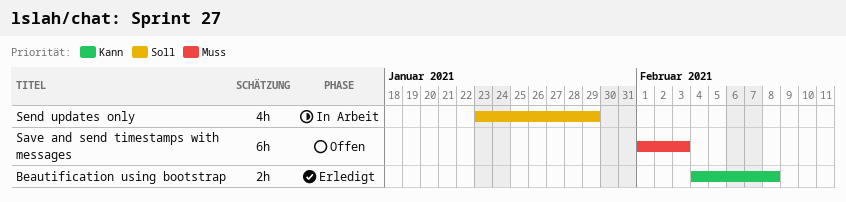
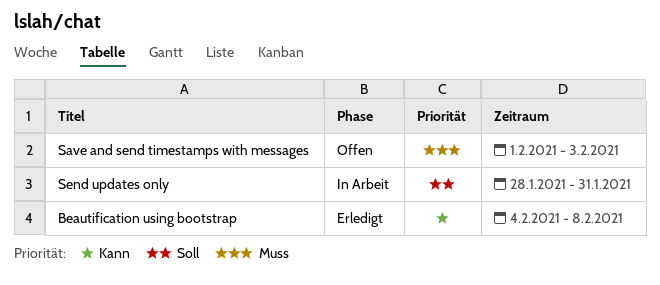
Send updates only, start: Jan 23 -> Jan 28
Send updates only, due: Jan 29 -> Jan 31

